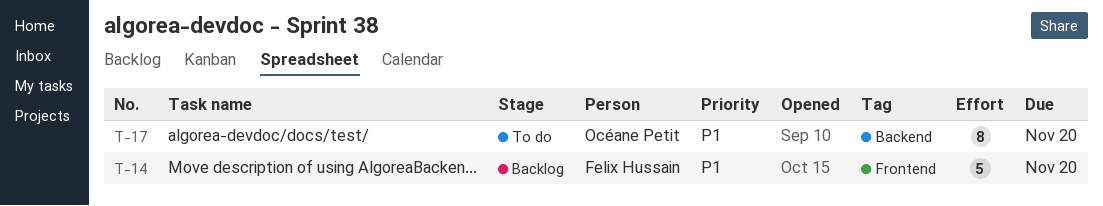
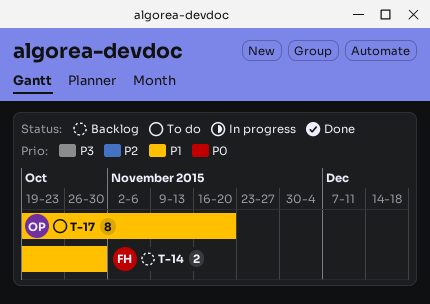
T-14, estimate: 5 -> 2
T-14, due: Nov 20 -> Oct 30

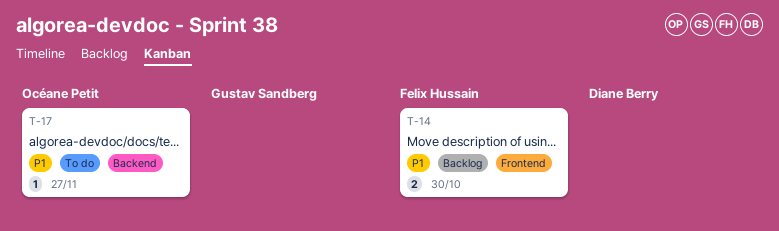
T-17, estimate: 8 -> 1
T-17, due: Nov 20 -> Nov 27

